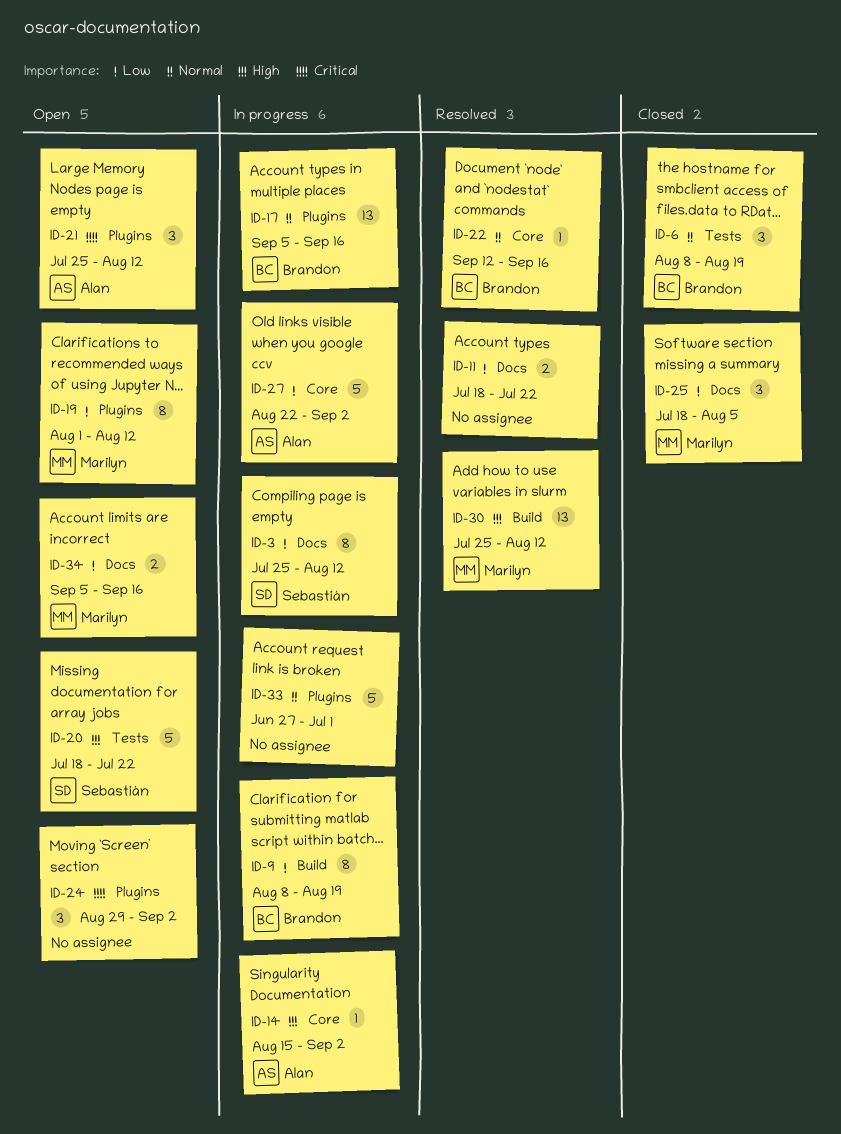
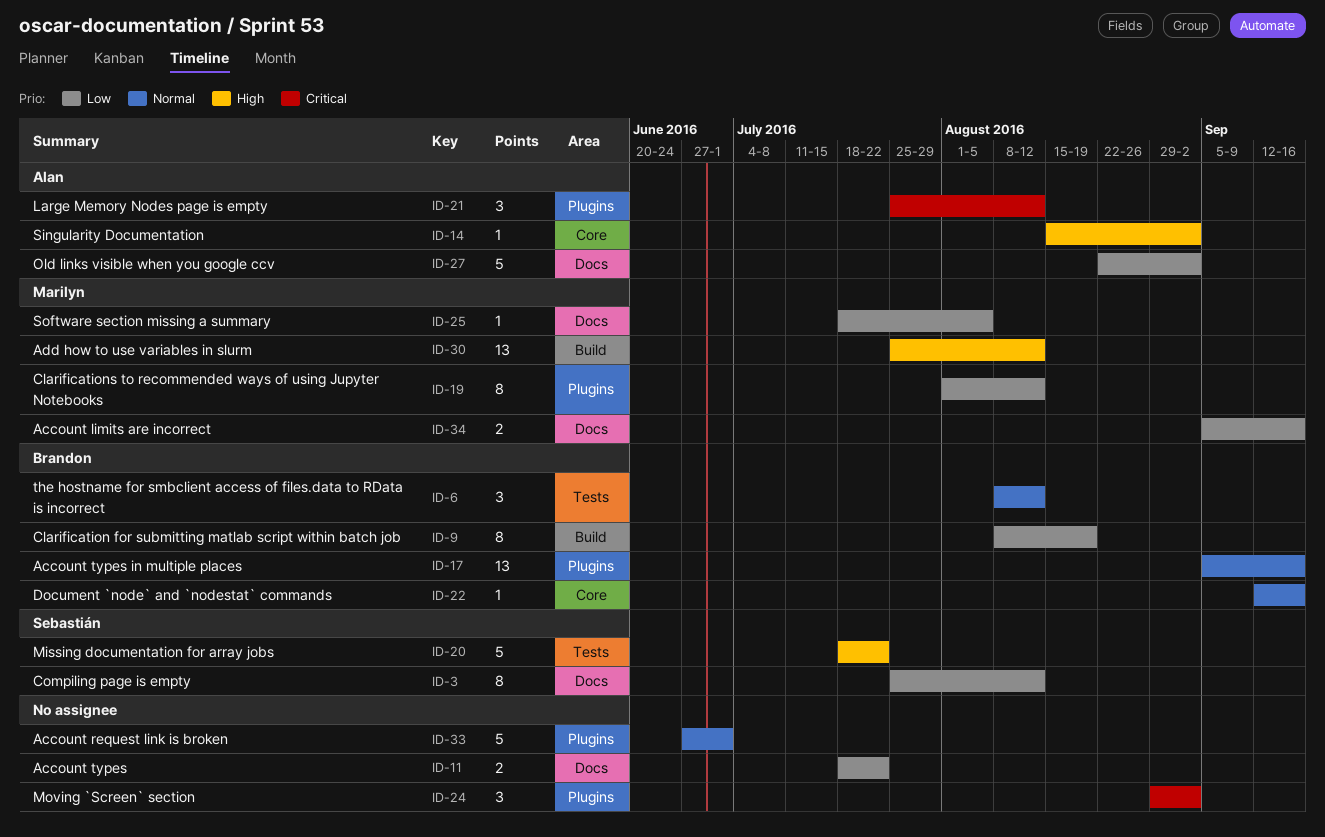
ID-6, due: Aug 19 -> Aug 12
ID-25, estimate: 3 -> 1
ID-27, label: Core -> Docs

